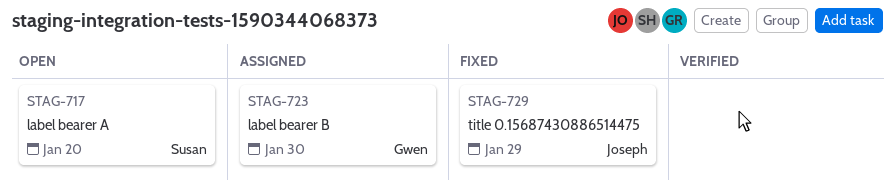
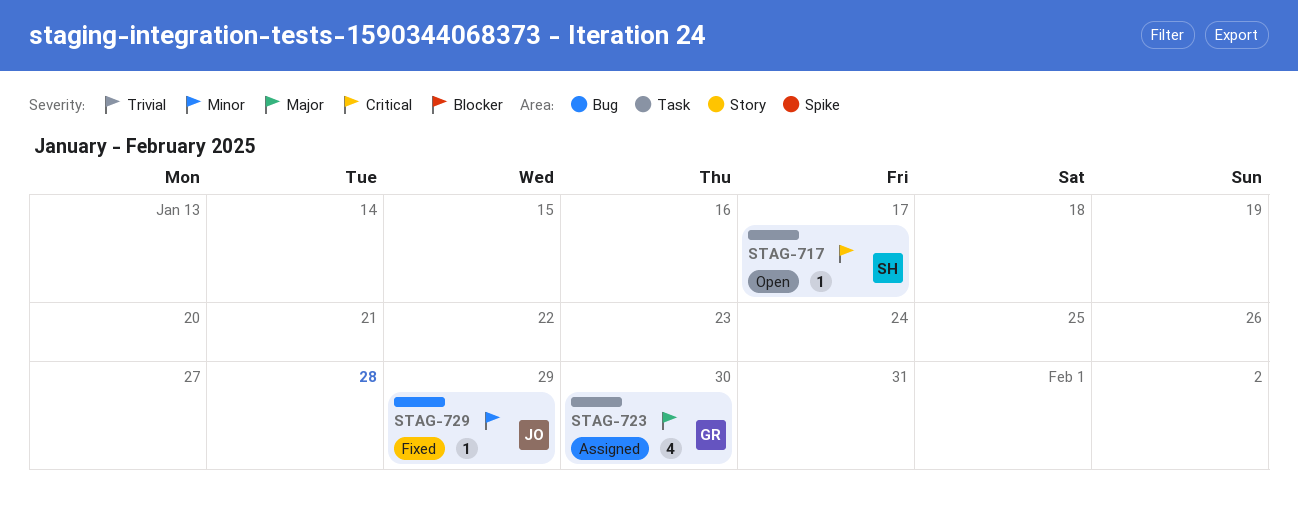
STAG-717, due: Jan 20 -> Jan 17

